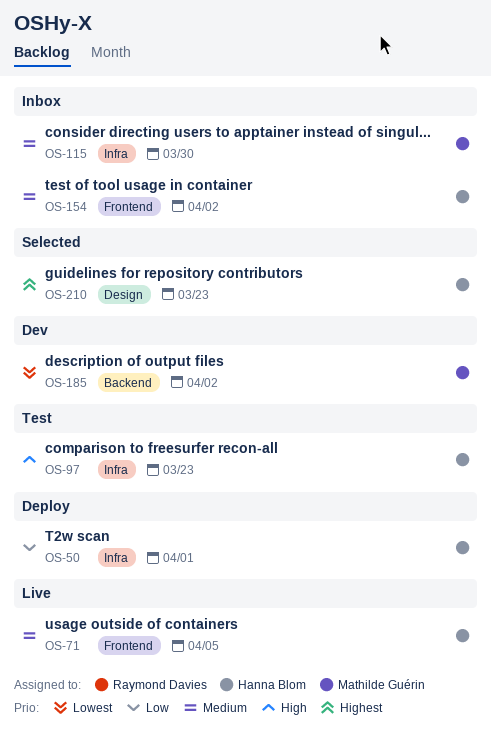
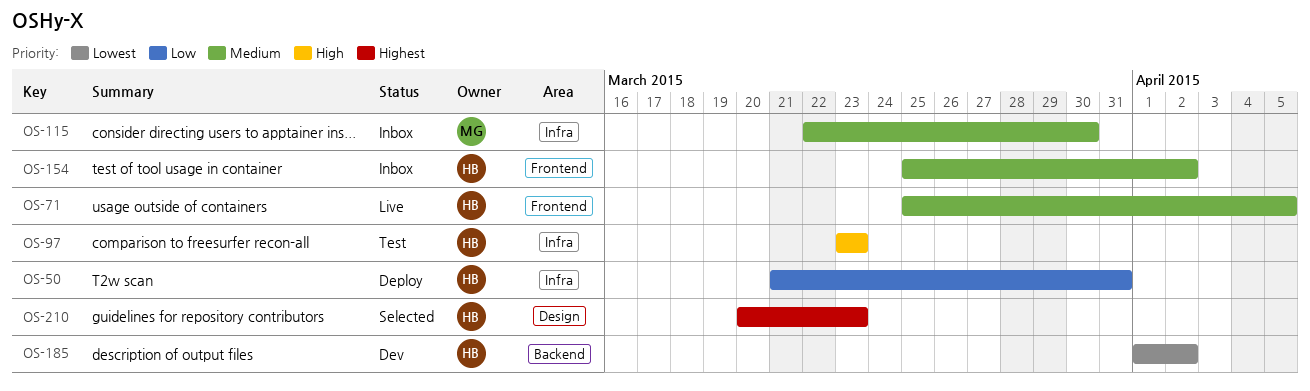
OS-50, due: Apr 1 -> Mar 31
OS-185, owner: Mathilde Guérin -> Hanna Blom

